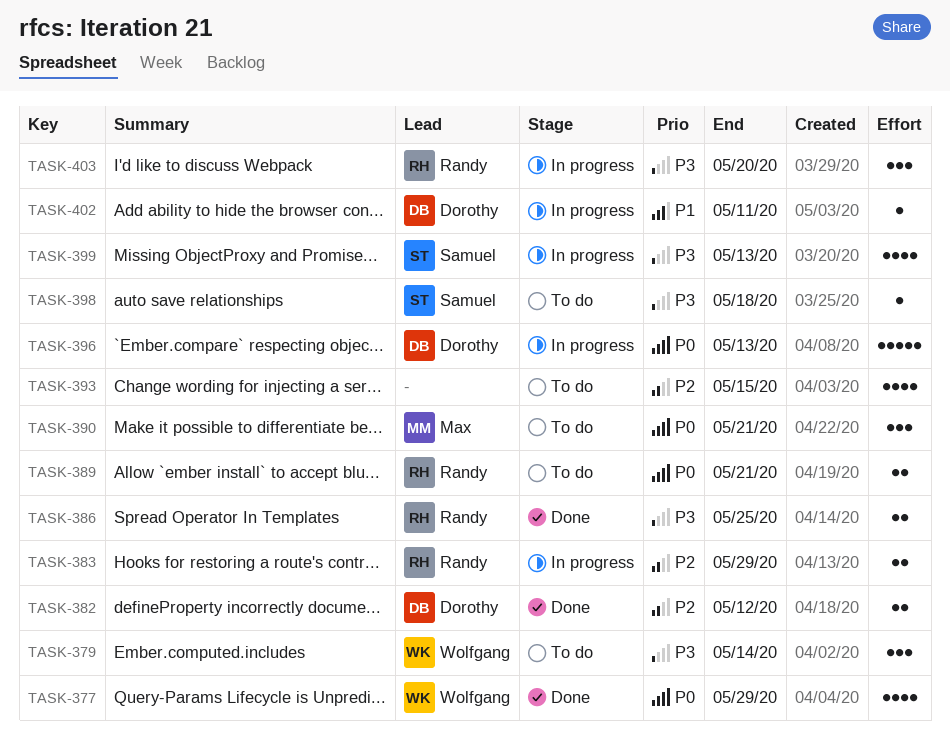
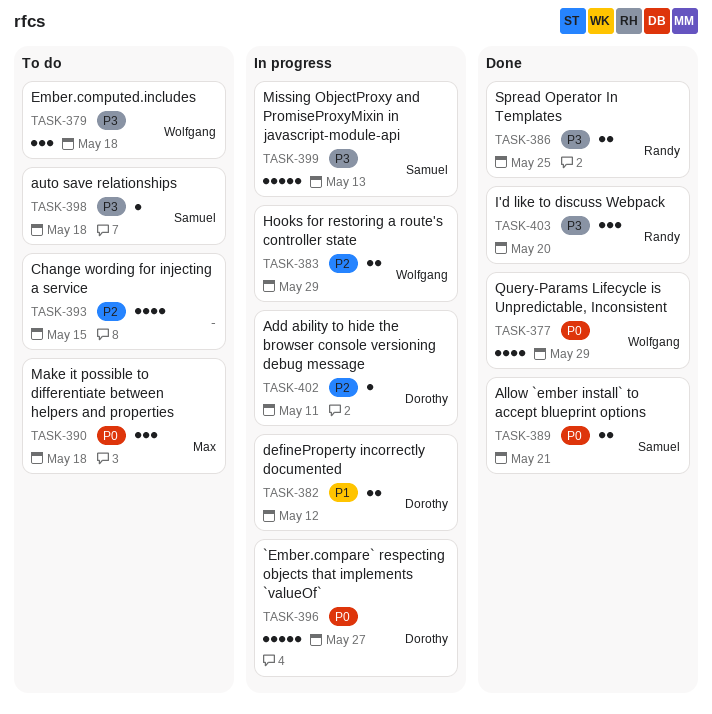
TASK-379, due: May 14 -> May 18
TASK-382, status: Done -> In progress
TASK-382, priority: P2 -> P1
TASK-383, owner: Randy -> Wolfgang
TASK-389, status: To do -> Done
TASK-389, owner: Randy -> Samuel
TASK-390, due: May 21 -> May 18
TASK-396, due: May 13 -> May 27
TASK-399, estimate: 4 -> 5
TASK-402, priority: P1 -> P2
TASK-403, status: In progress -> Done

